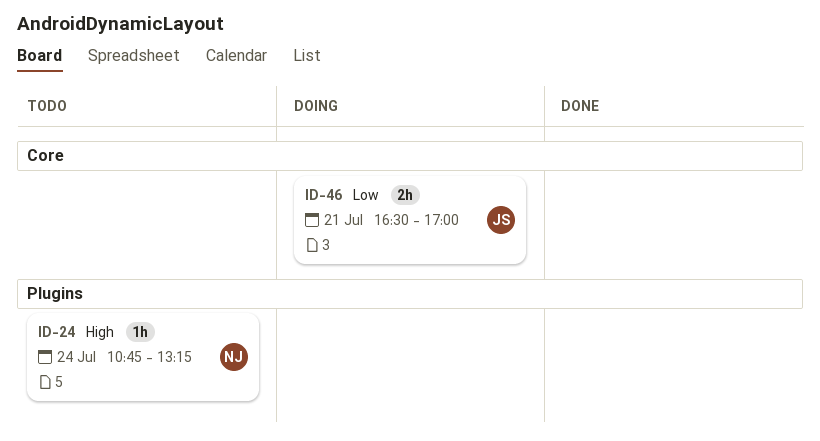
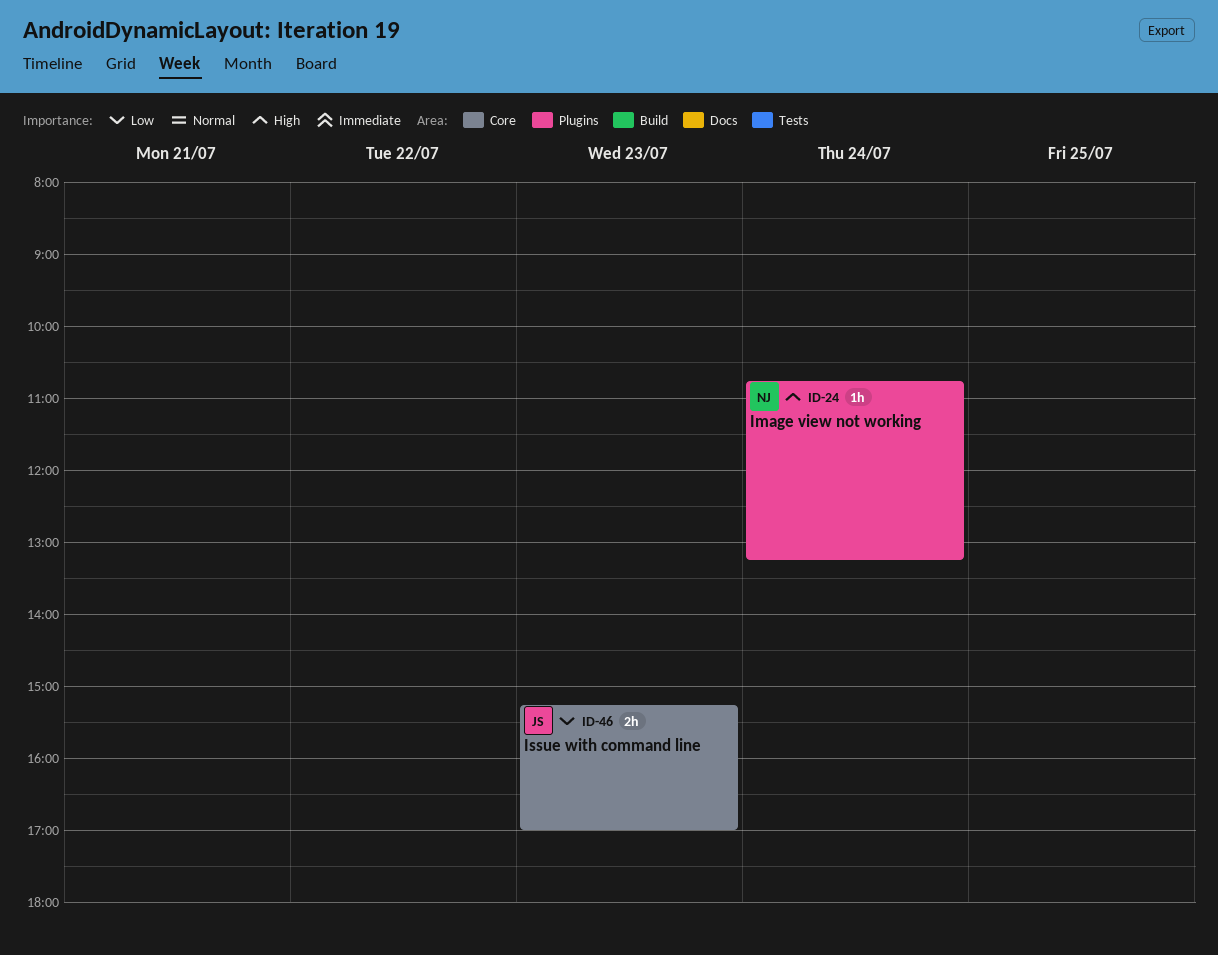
ID-46, day: Jul 21 -> Jul 23
ID-46, begins: 16:30 -> 15:15

